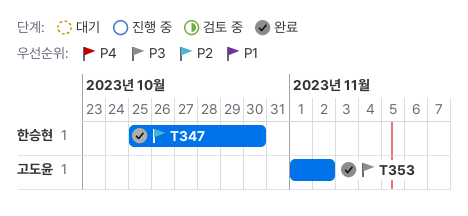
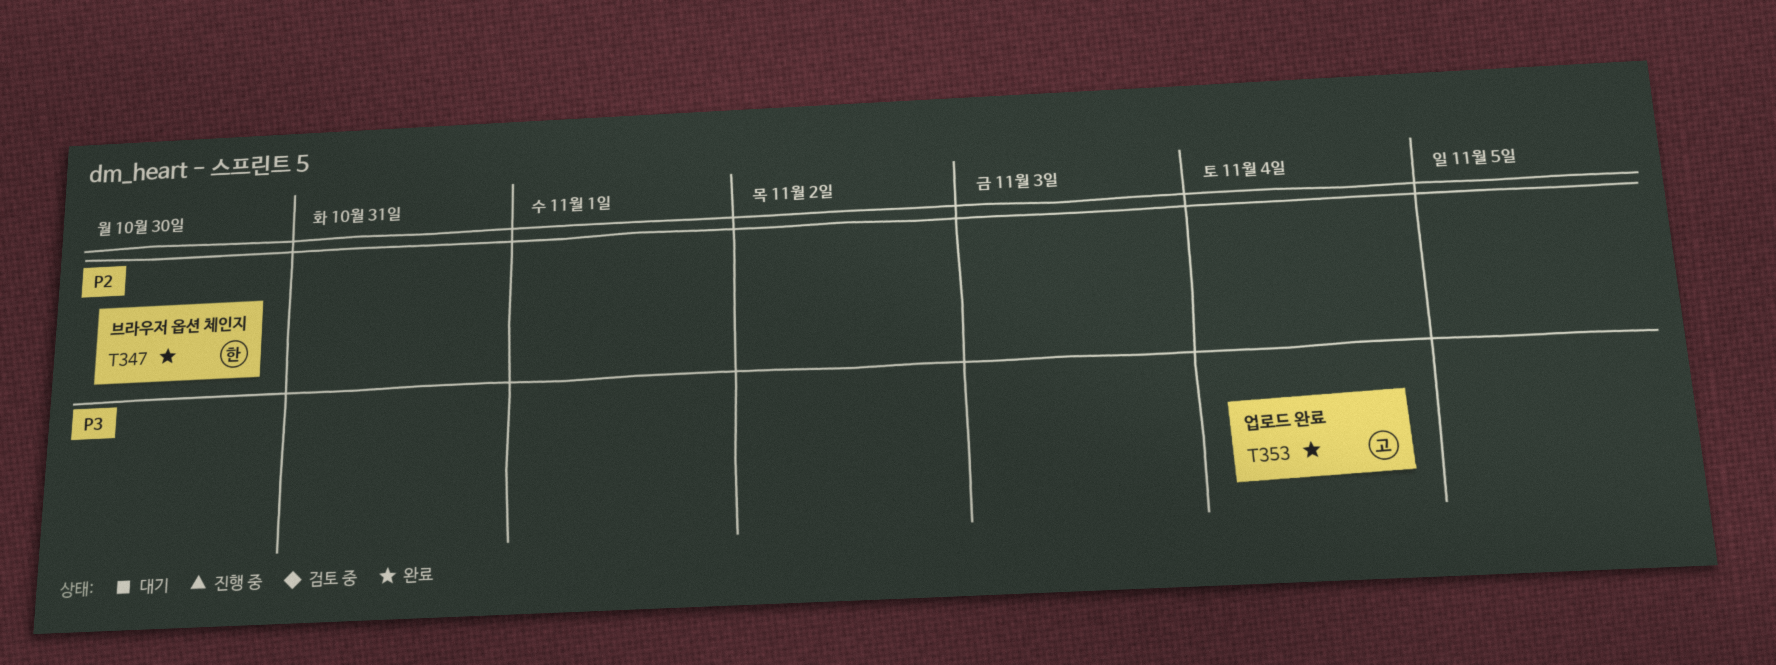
T353, due: Nov 2 -> Nov 4

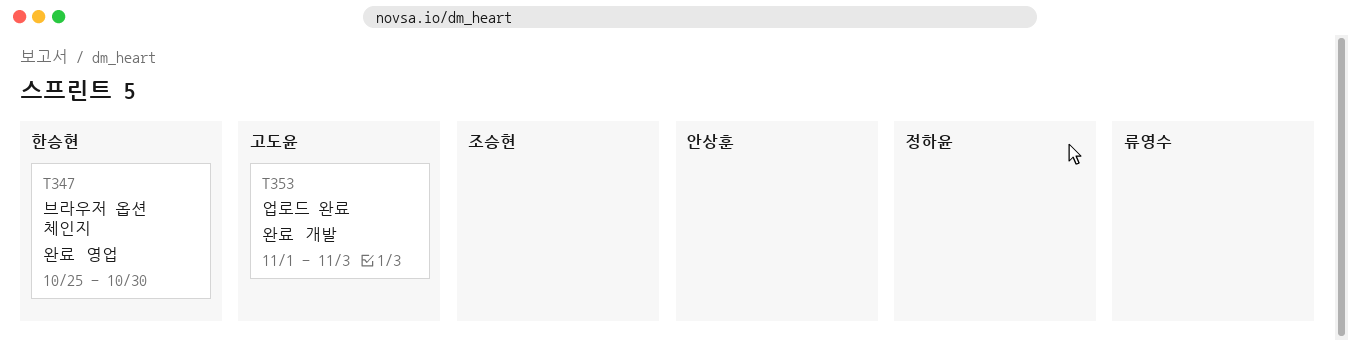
T353, due: Nov 4 -> Nov 3

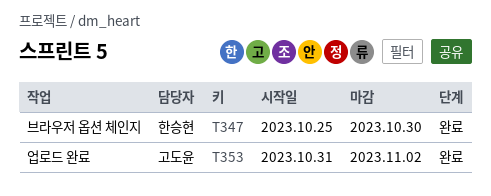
T353, start: Nov 1 -> Oct 31
T353, due: Nov 3 -> Nov 2

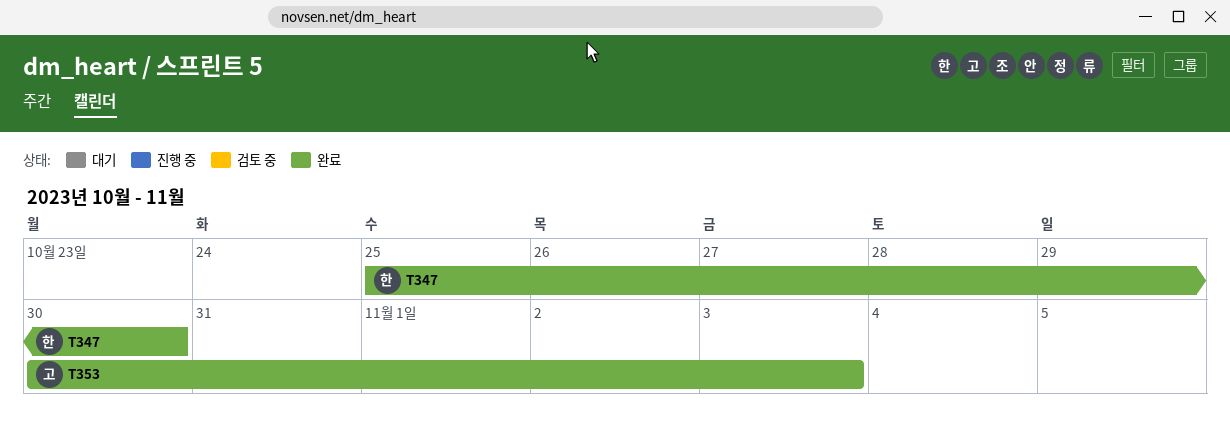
T353, start: Oct 31 -> Oct 30
T353, due: Nov 2 -> Nov 3

